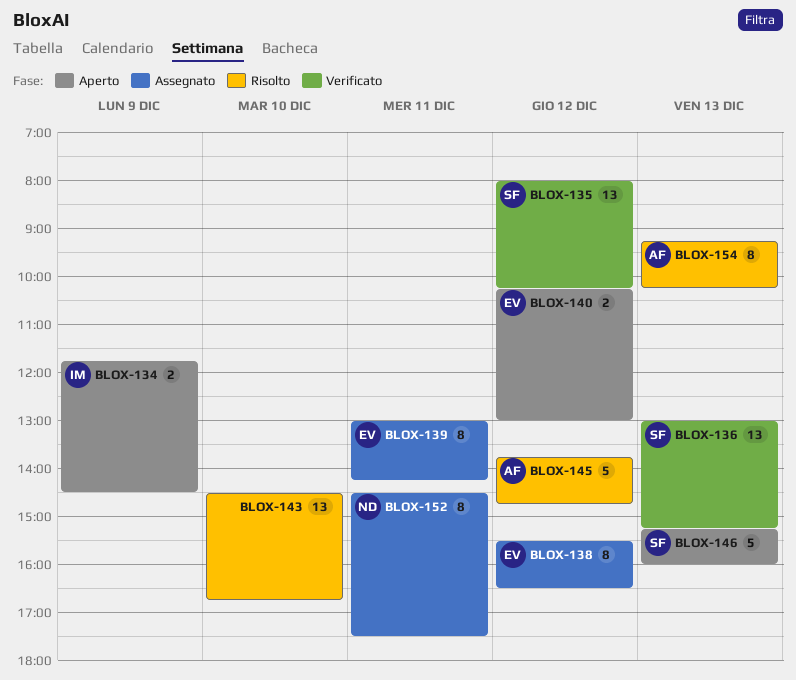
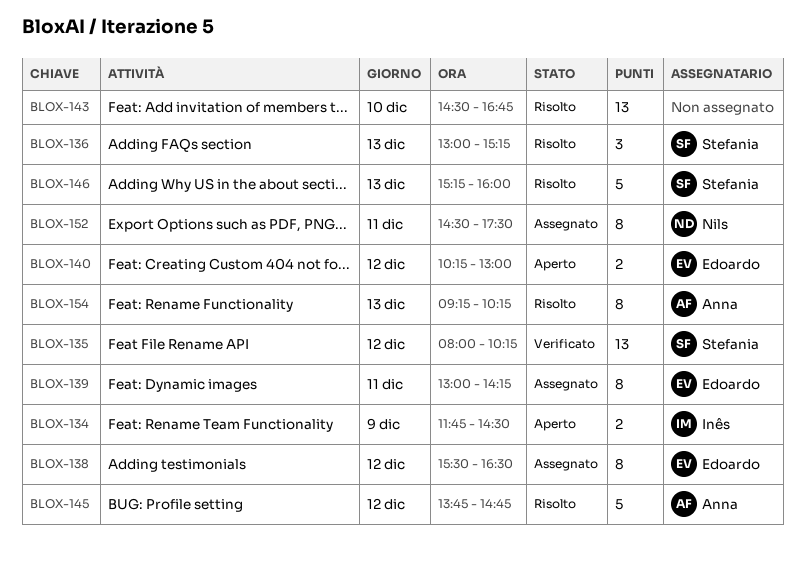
BLOX-136, status: Verificato -> Risolto
BLOX-136, estimate: 13 -> 3
BLOX-146, status: Aperto -> Risolto

